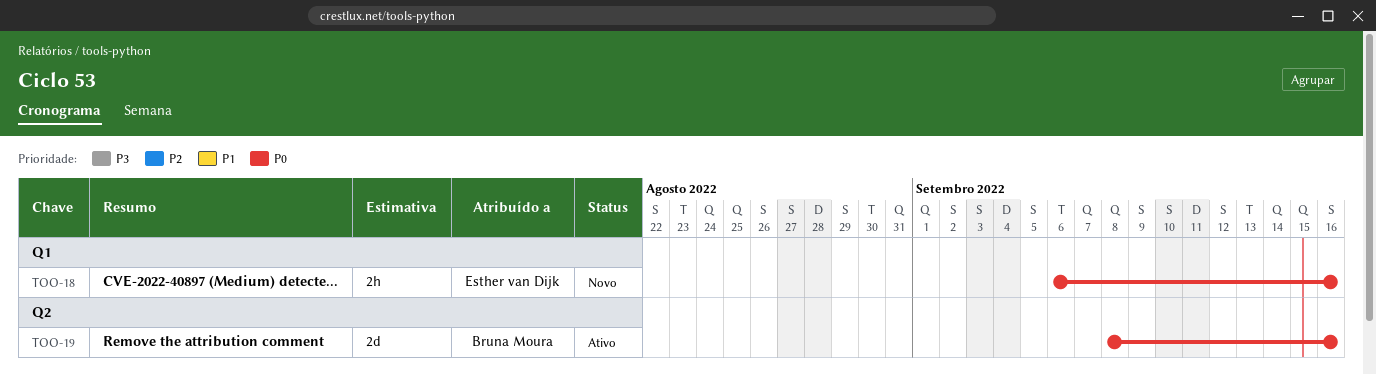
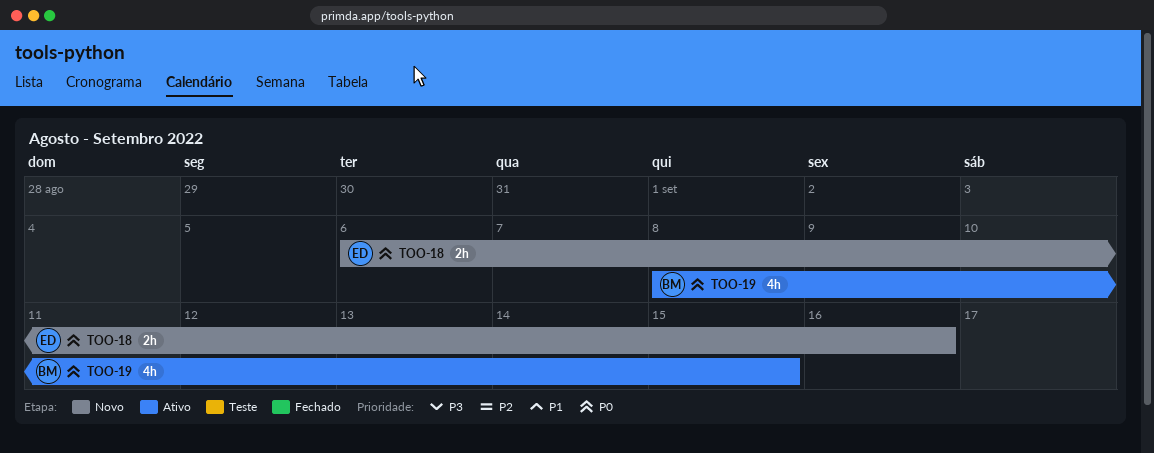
TOO-19, estimate: 2d -> 4h
TOO-19, due: Sep 16 -> Sep 15

